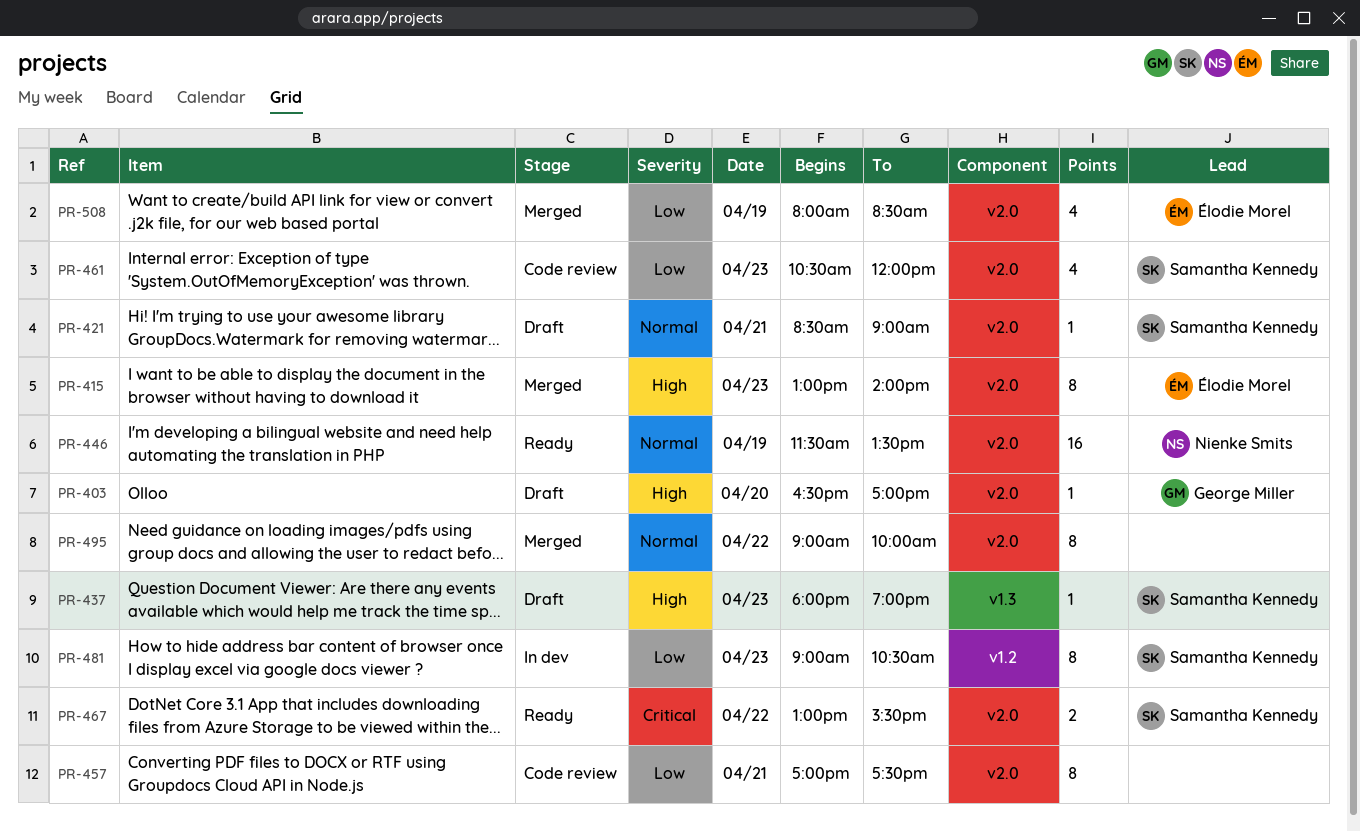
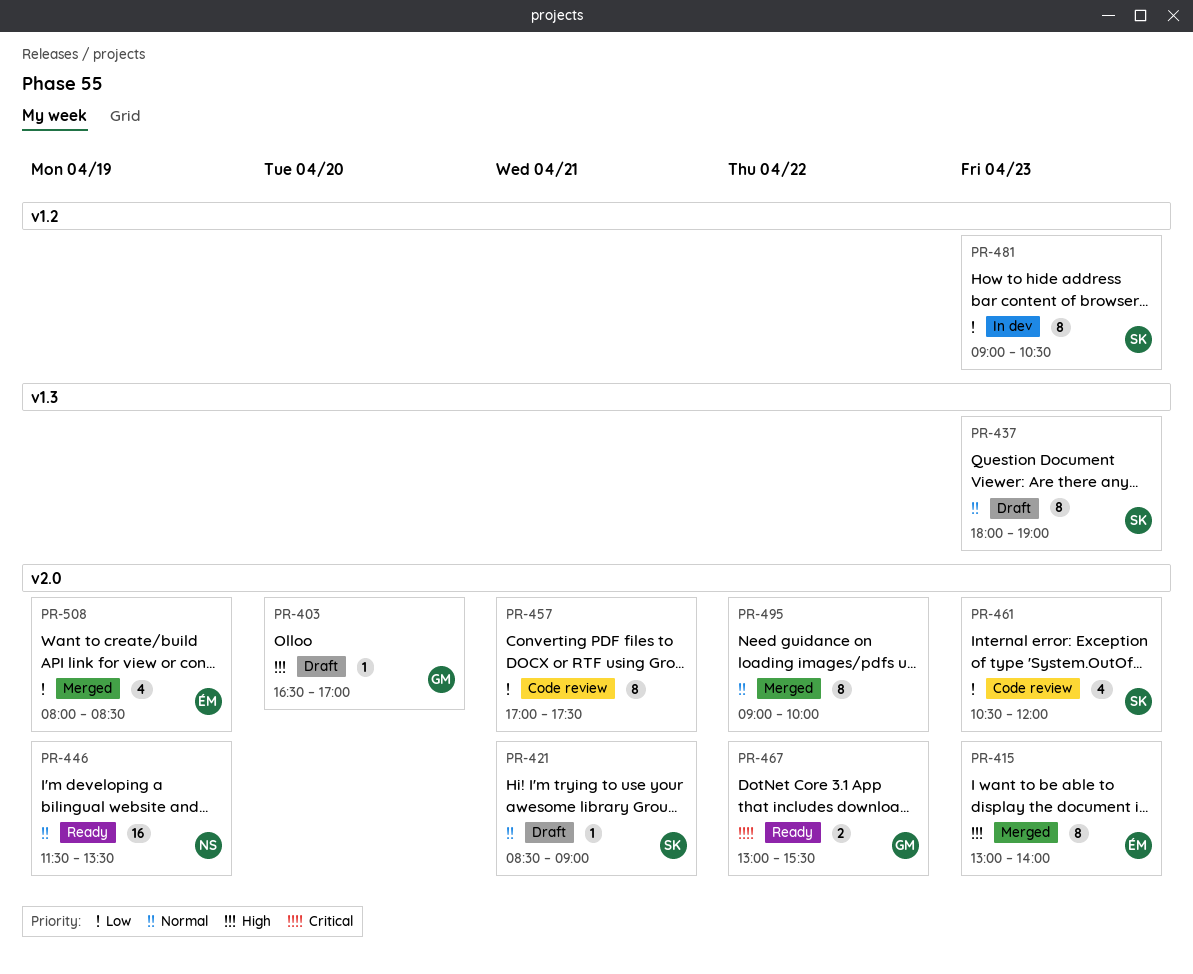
PR-437, priority: High -> Normal
PR-437, estimate: 1 -> 8
PR-467, owner: Samantha Kennedy -> George Miller

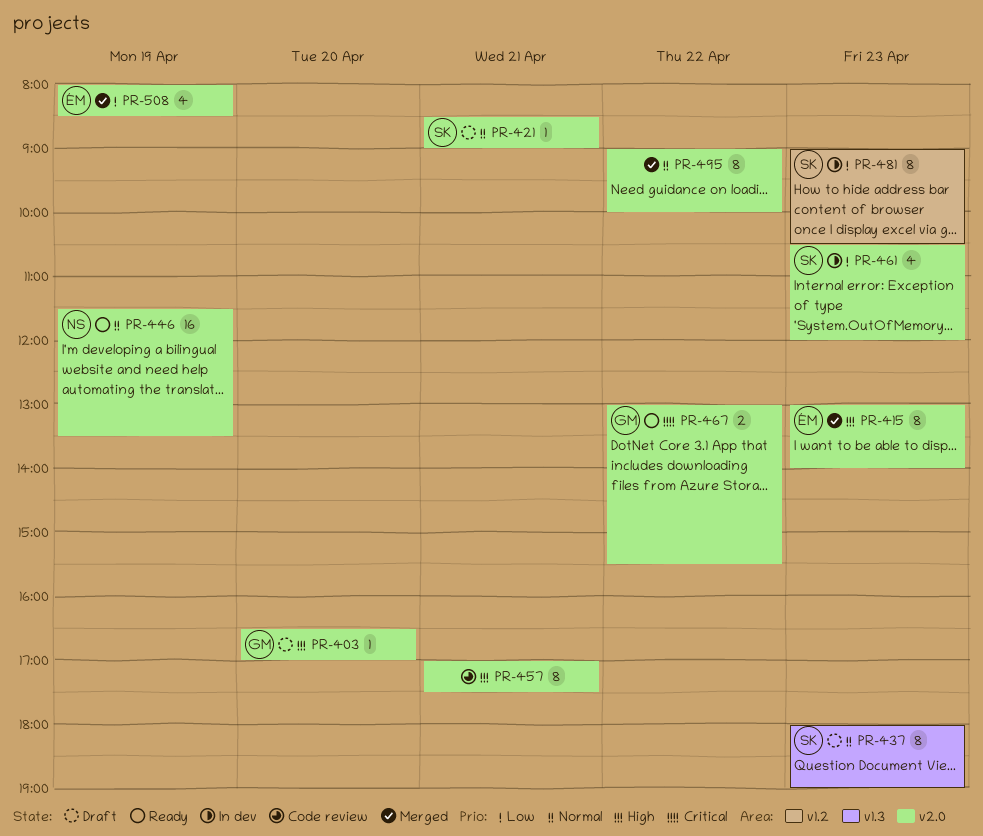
PR-457, priority: Low -> High
PR-461, status: Code review -> In dev

